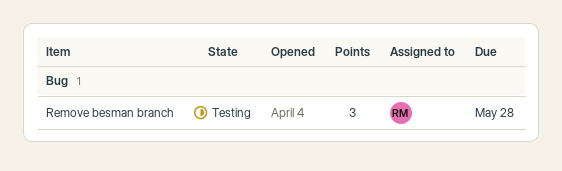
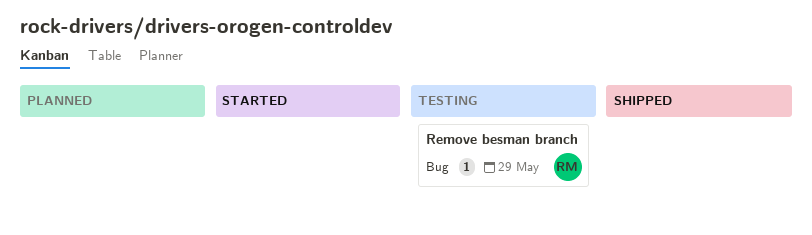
Remove besman branch, estimate: 3 -> 1
Remove besman branch, due: May 28 -> May 29

